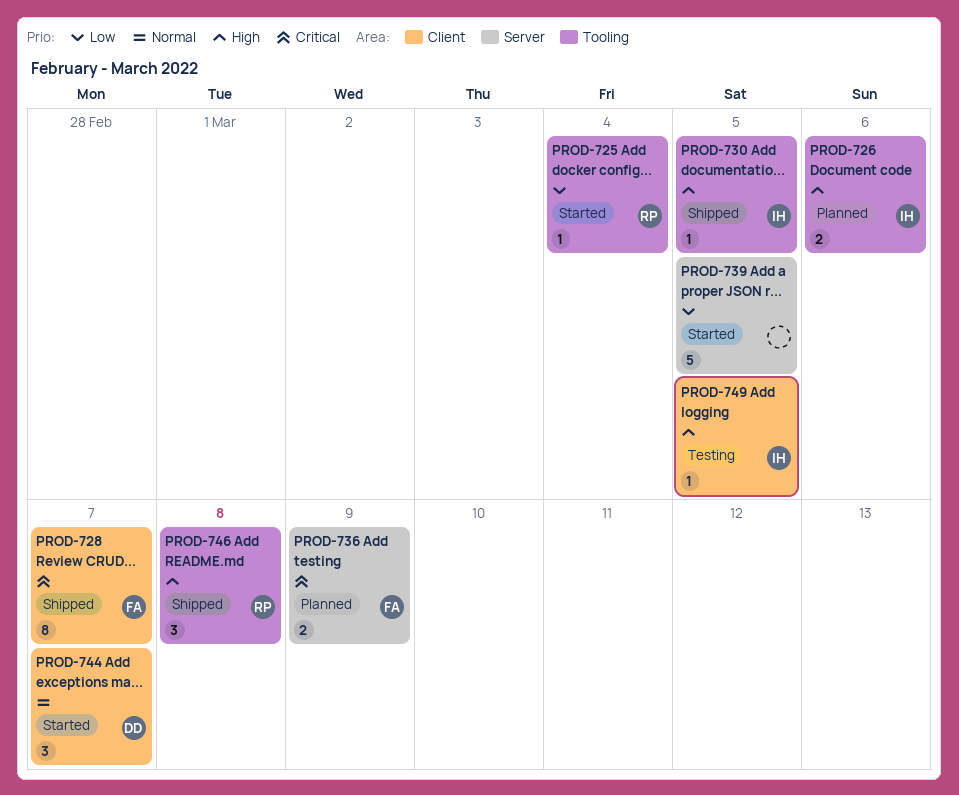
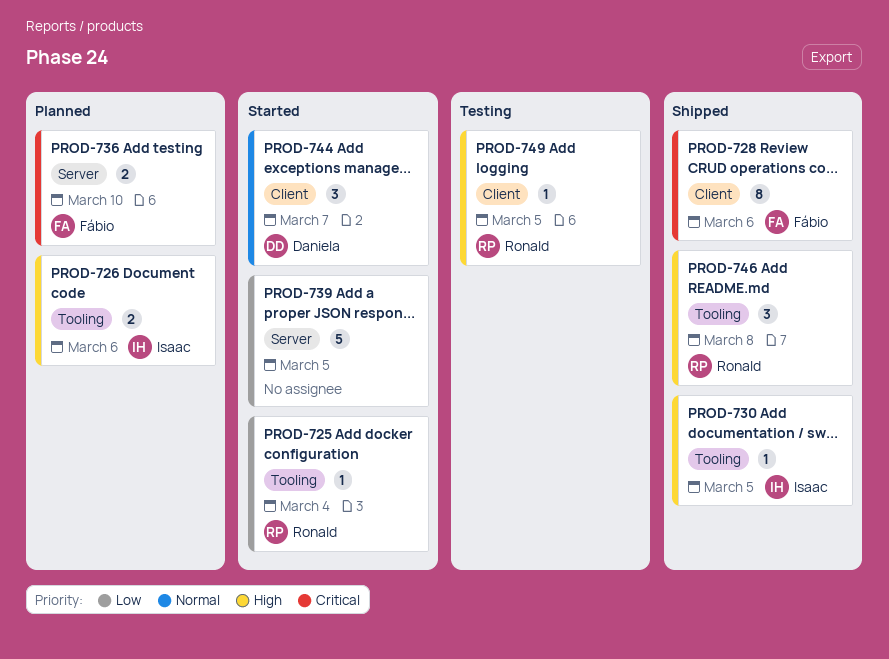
PROD-728, due: Mar 7 -> Mar 6
PROD-736, due: Mar 9 -> Mar 10
PROD-749, owner: Isaac -> Ronald

